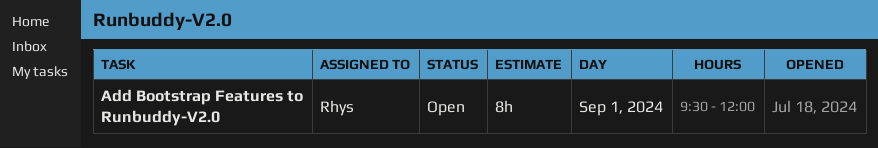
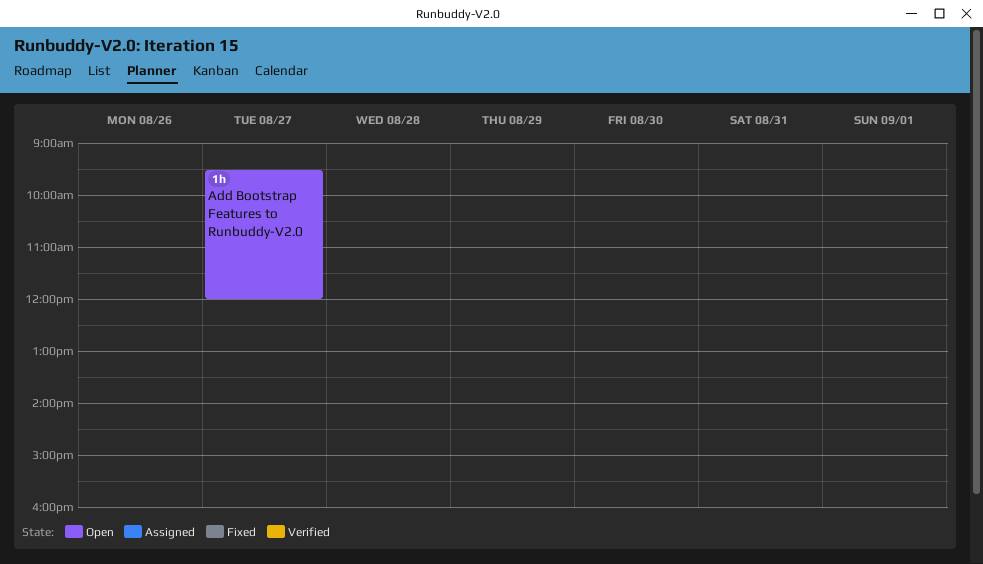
Add Bootstrap Features to Runbuddy-V2.0, estimate: 8h -> 1h
Add Bootstrap Features to Runbuddy-V2.0, day: Sep 1 -> Aug 27

